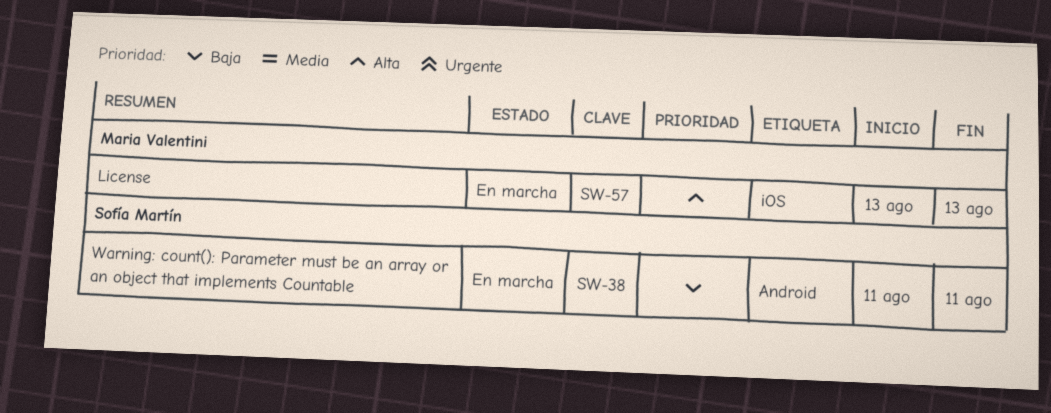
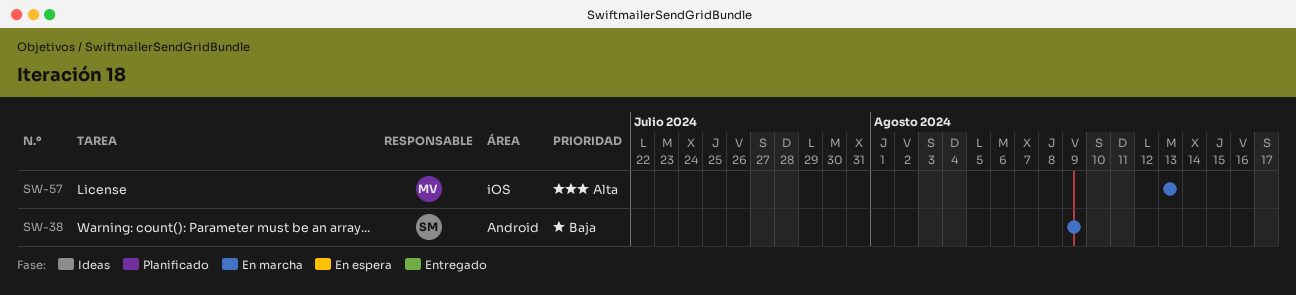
SW-38, start: Aug 11 -> Aug 9
SW-38, due: Aug 11 -> Aug 9

